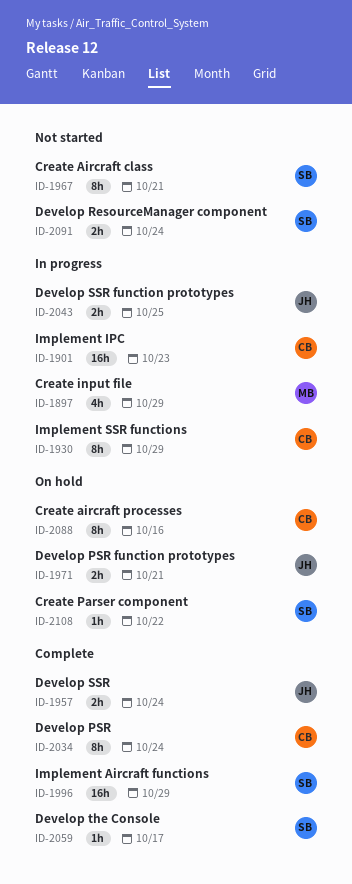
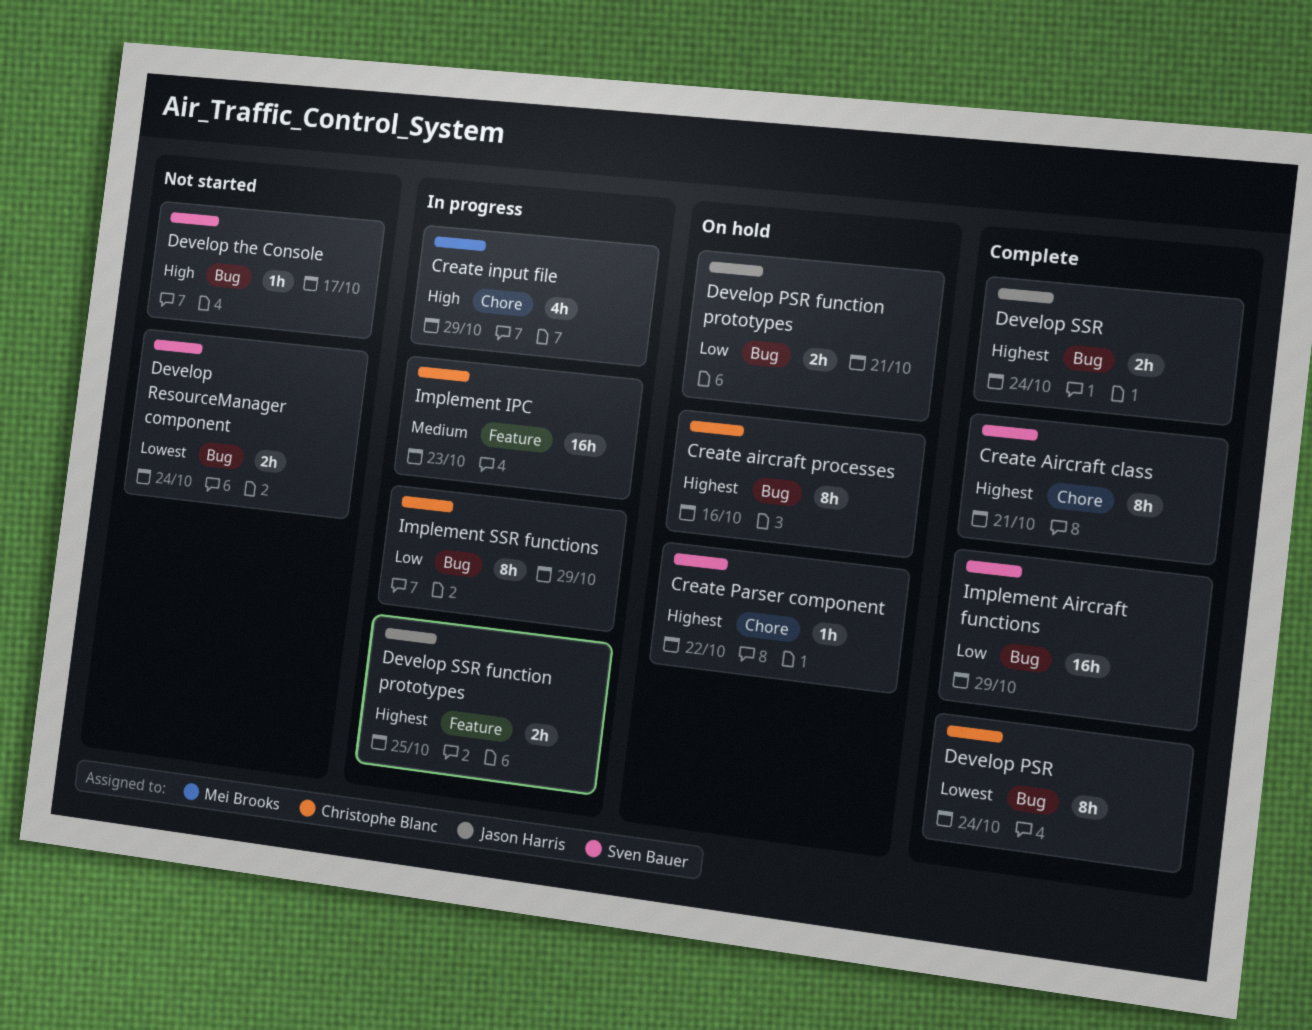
Create Aircraft class, status: Not started -> Complete
Develop the Console, status: Complete -> Not started

